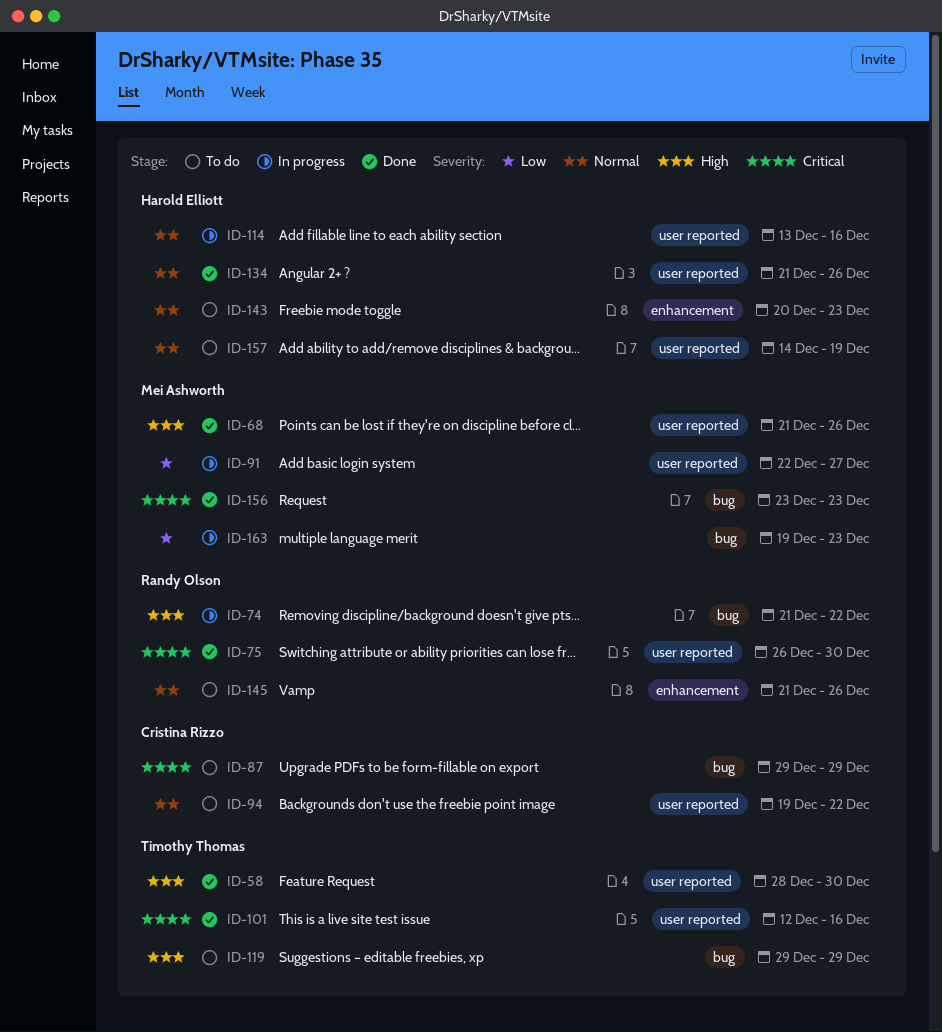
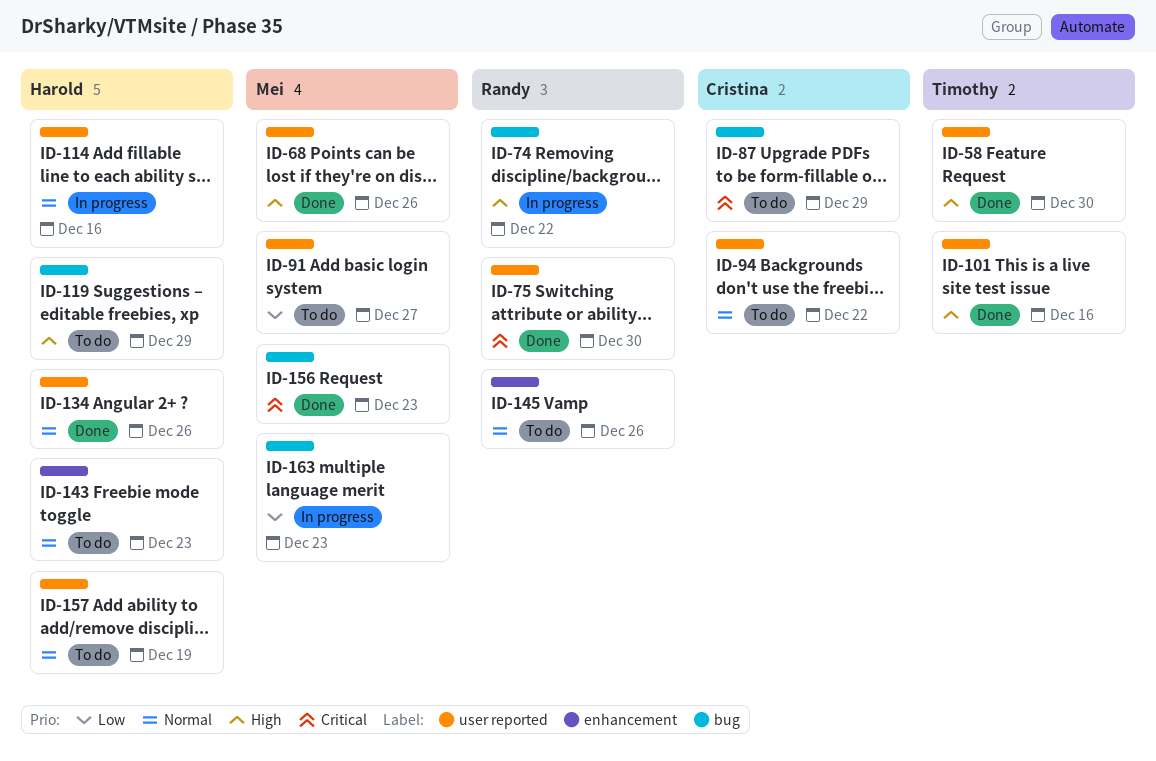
ID-91, status: In progress -> To do
ID-101, priority: Critical -> High
ID-119, owner: Timothy Thomas -> Harold Elliott

